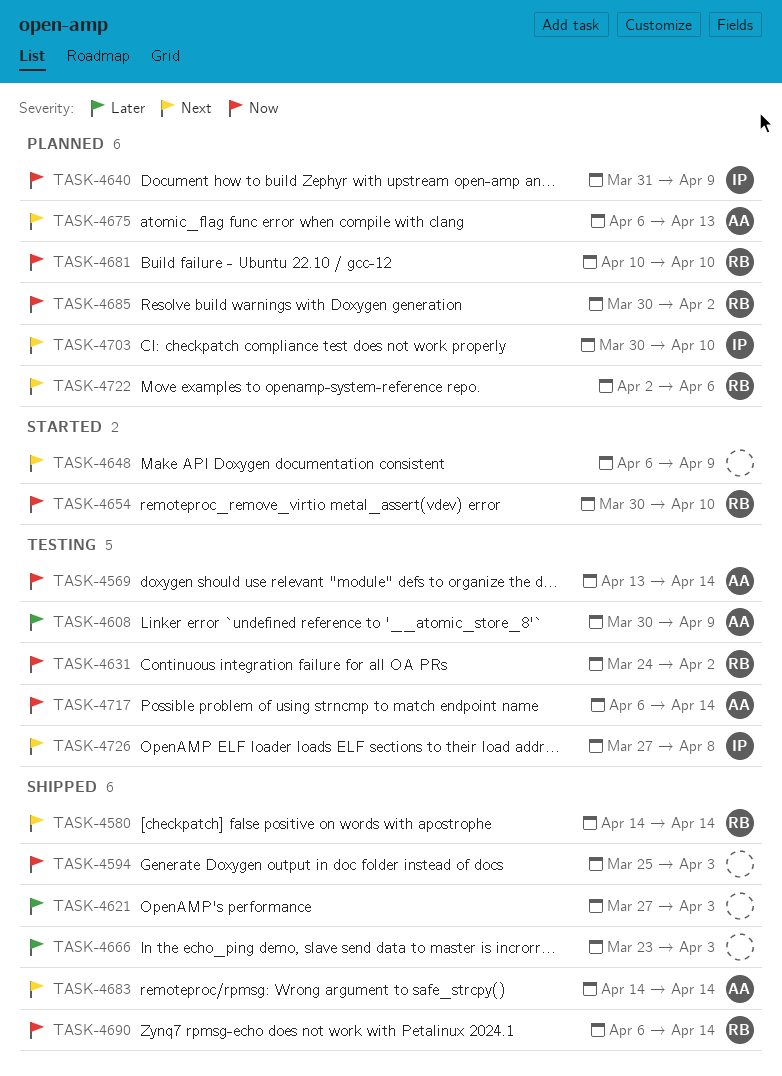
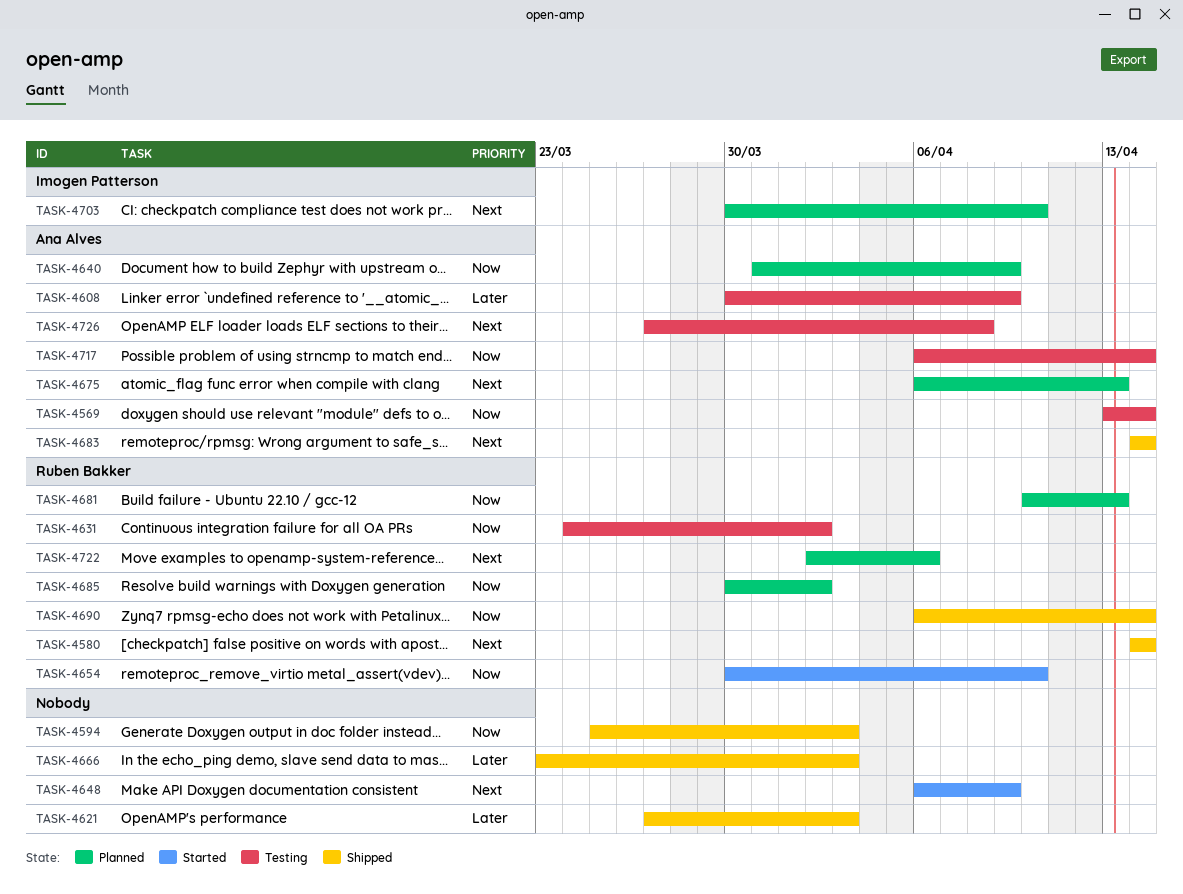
TASK-4640, owner: Imogen Patterson -> Ana Alves
TASK-4681, due: Apr 10 -> Apr 13
TASK-4726, owner: Imogen Patterson -> Ana Alves

